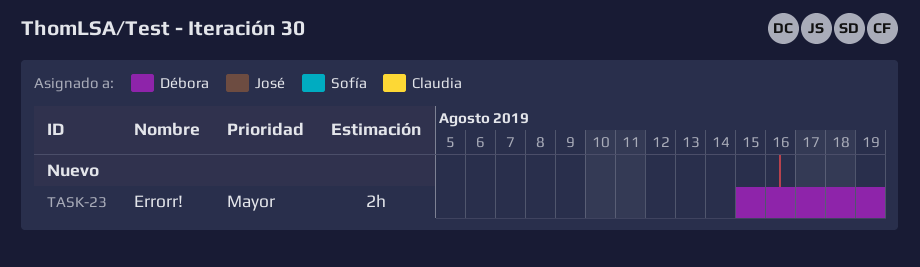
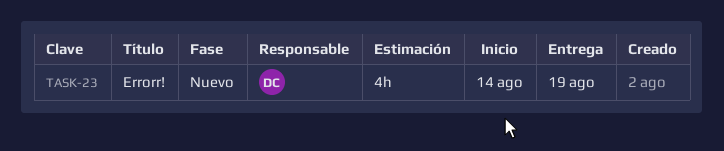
TASK-23, estimate: 2h -> 4h
TASK-23, start: Aug 15 -> Aug 14

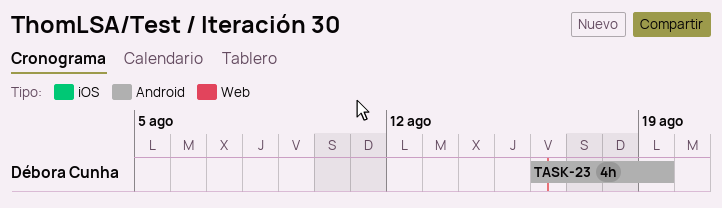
TASK-23, start: Aug 14 -> Aug 16

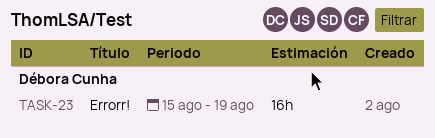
TASK-23, estimate: 4h -> 16h
TASK-23, start: Aug 16 -> Aug 15

